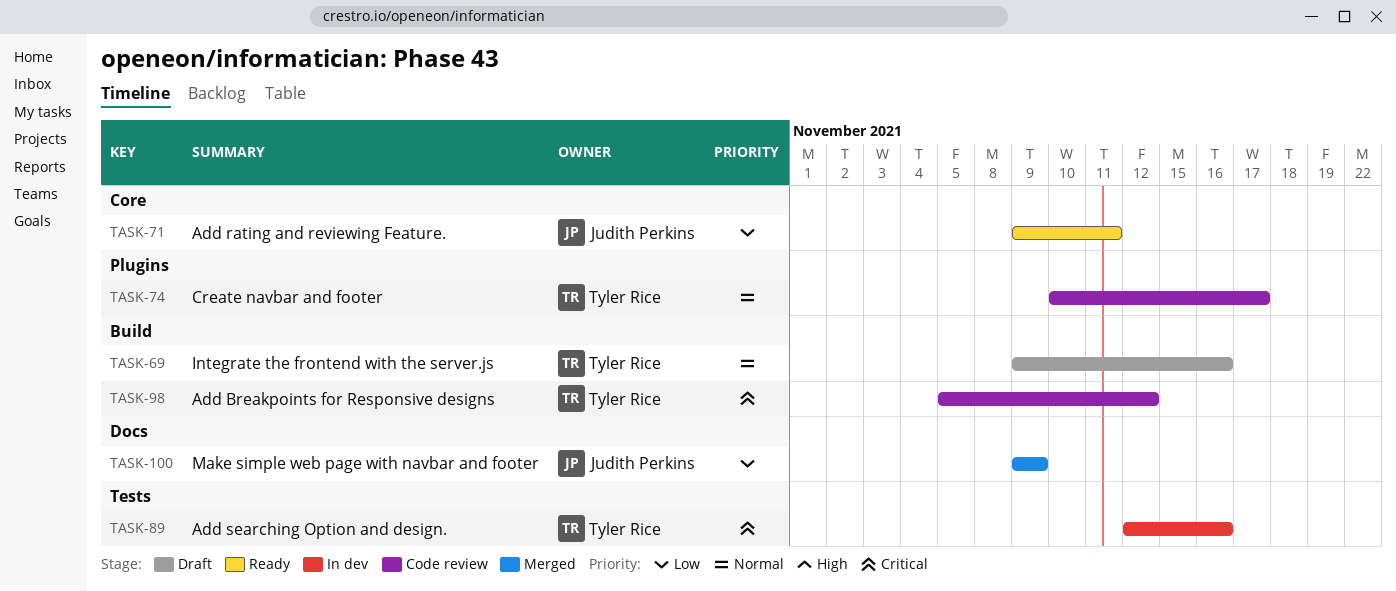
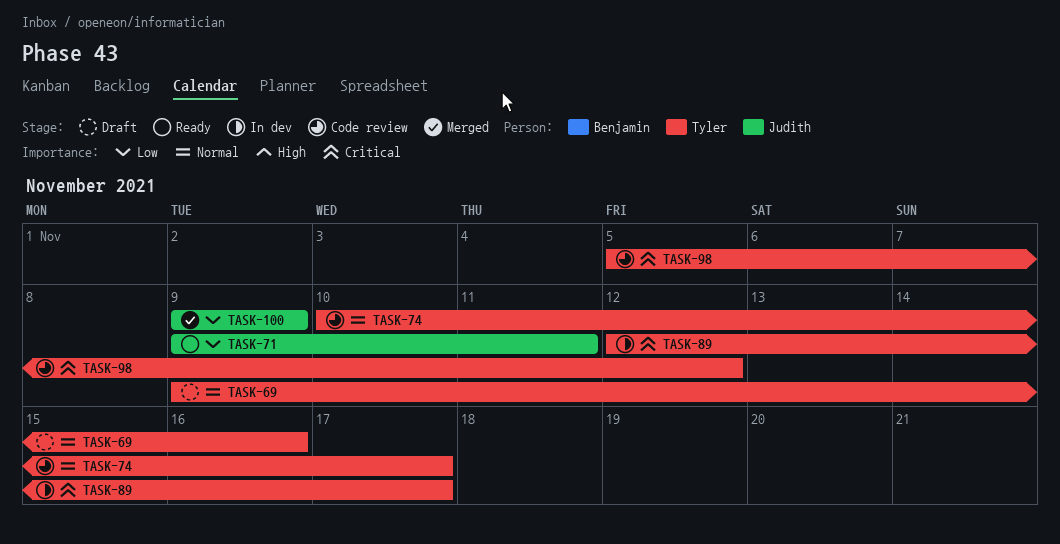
TASK-89, due: Nov 16 -> Nov 17

